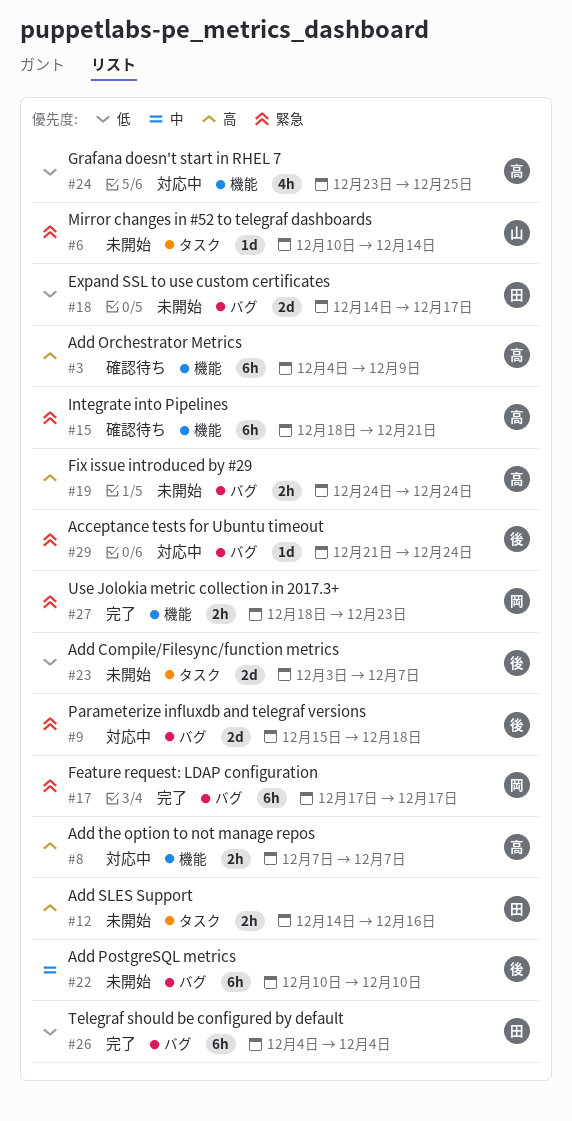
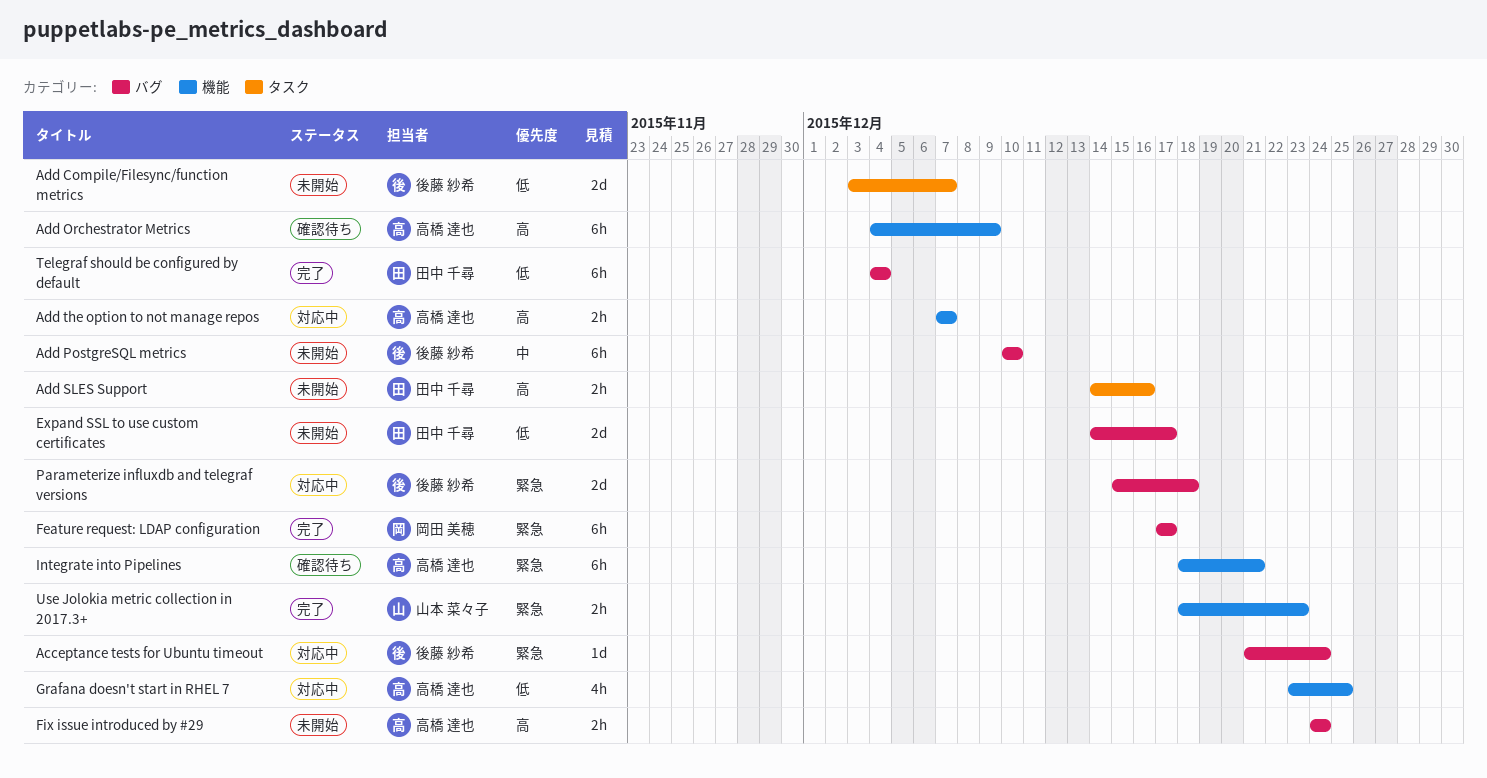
Mirror changes in #52 to telegraf dashboards: present -> none
Use Jolokia metric collection in 2017.3+, owner: 岡田 美穂 -> 山本 菜々子

